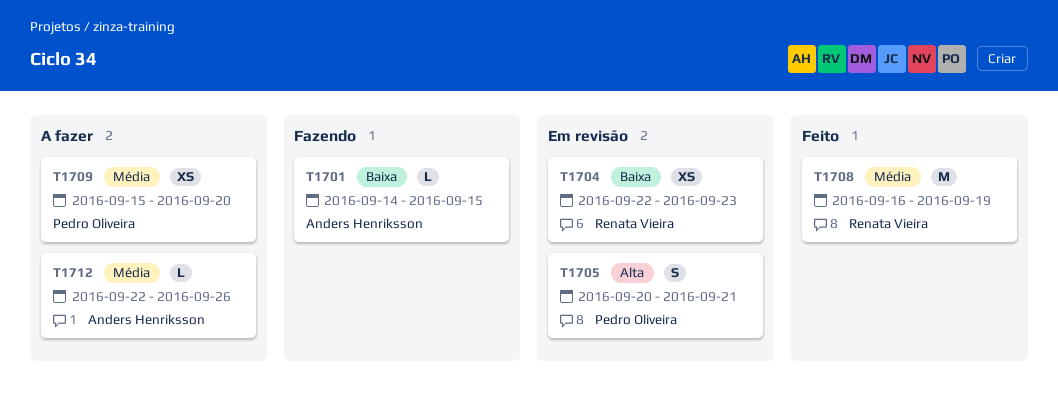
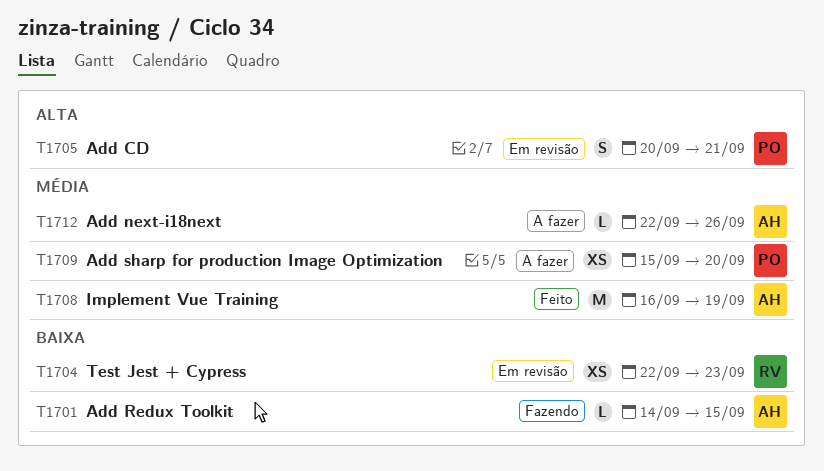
T1708, owner: Renata Vieira -> Anders Henriksson

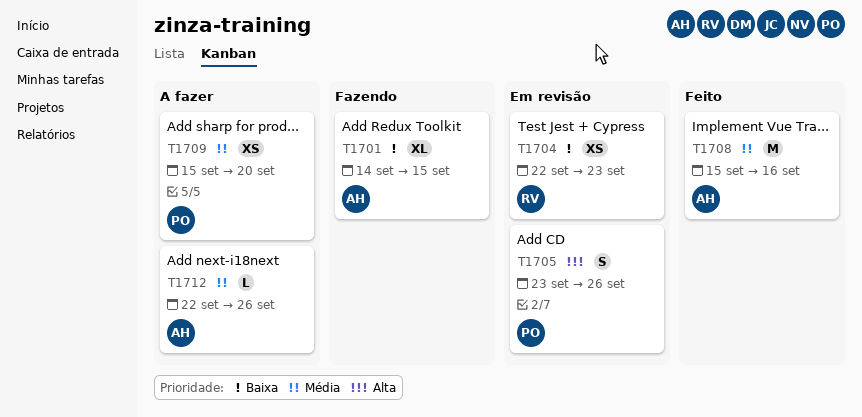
T1701, estimate: L -> XL
T1705, start: Sep 20 -> Sep 23
T1705, due: Sep 21 -> Sep 26
T1708, start: Sep 16 -> Sep 15
T1708, due: Sep 19 -> Sep 16

